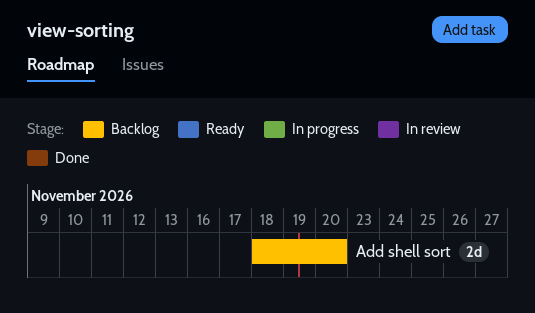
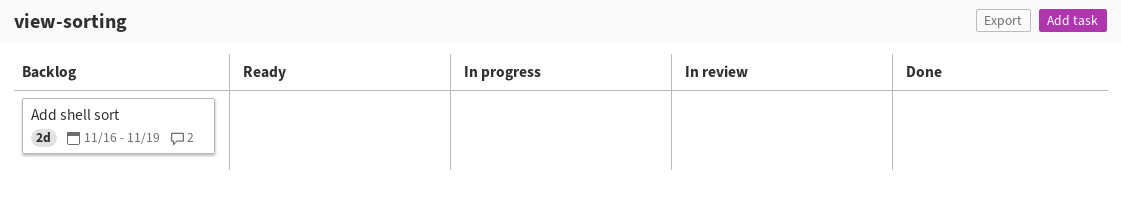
Add shell sort, start: Nov 18 -> Nov 16
Add shell sort, due: Nov 20 -> Nov 19

